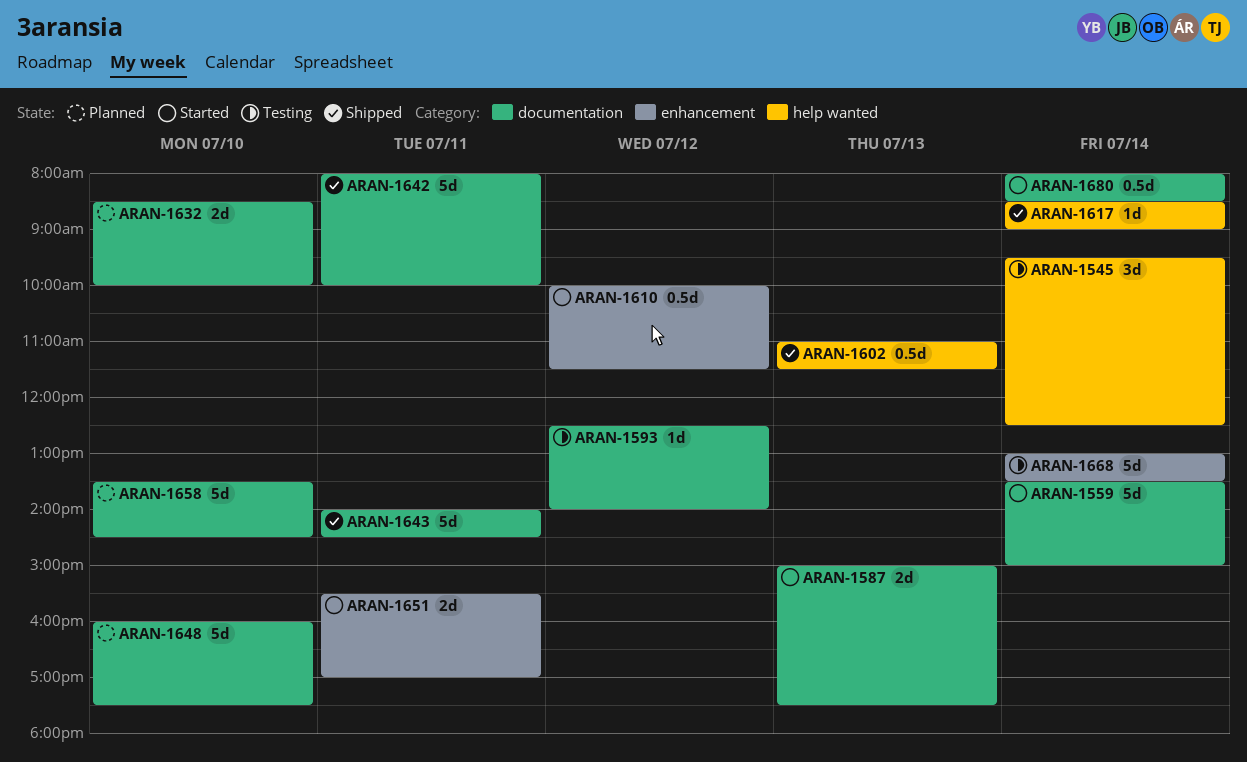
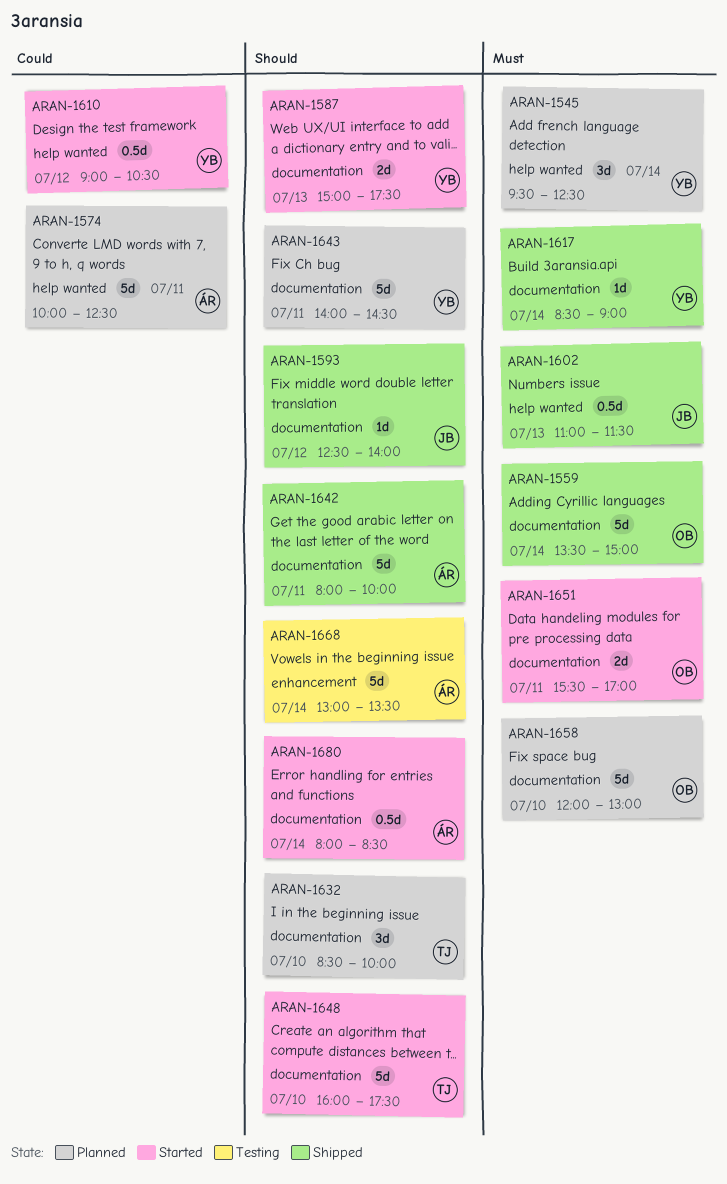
ARAN-1545, status: Testing -> Planned
ARAN-1559, status: Started -> Shipped
ARAN-1574: none -> present
ARAN-1593, status: Testing -> Shipped
ARAN-1610, label: enhancement -> help wanted
ARAN-1610, begins: 10:00 -> 09:00
ARAN-1610, ends: 11:30 -> 10:30
ARAN-1617, label: help wanted -> documentation
ARAN-1632, estimate: 2d -> 3d
ARAN-1643, status: Shipped -> Planned
ARAN-1648, status: Planned -> Started
ARAN-1651, label: enhancement -> documentation
ARAN-1658, begins: 13:30 -> 12:00
ARAN-1658, ends: 14:30 -> 13:00

